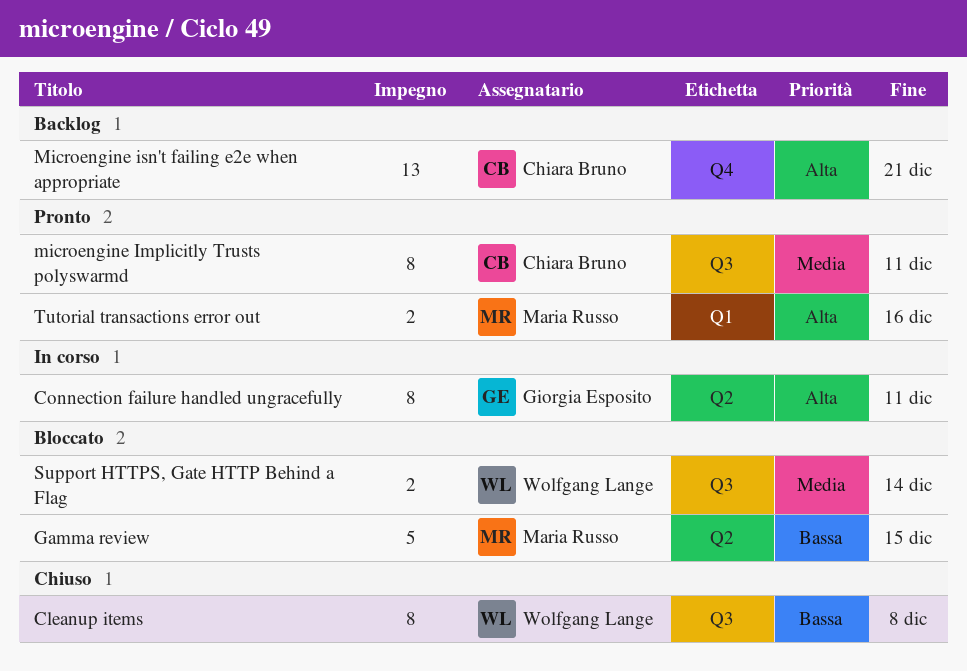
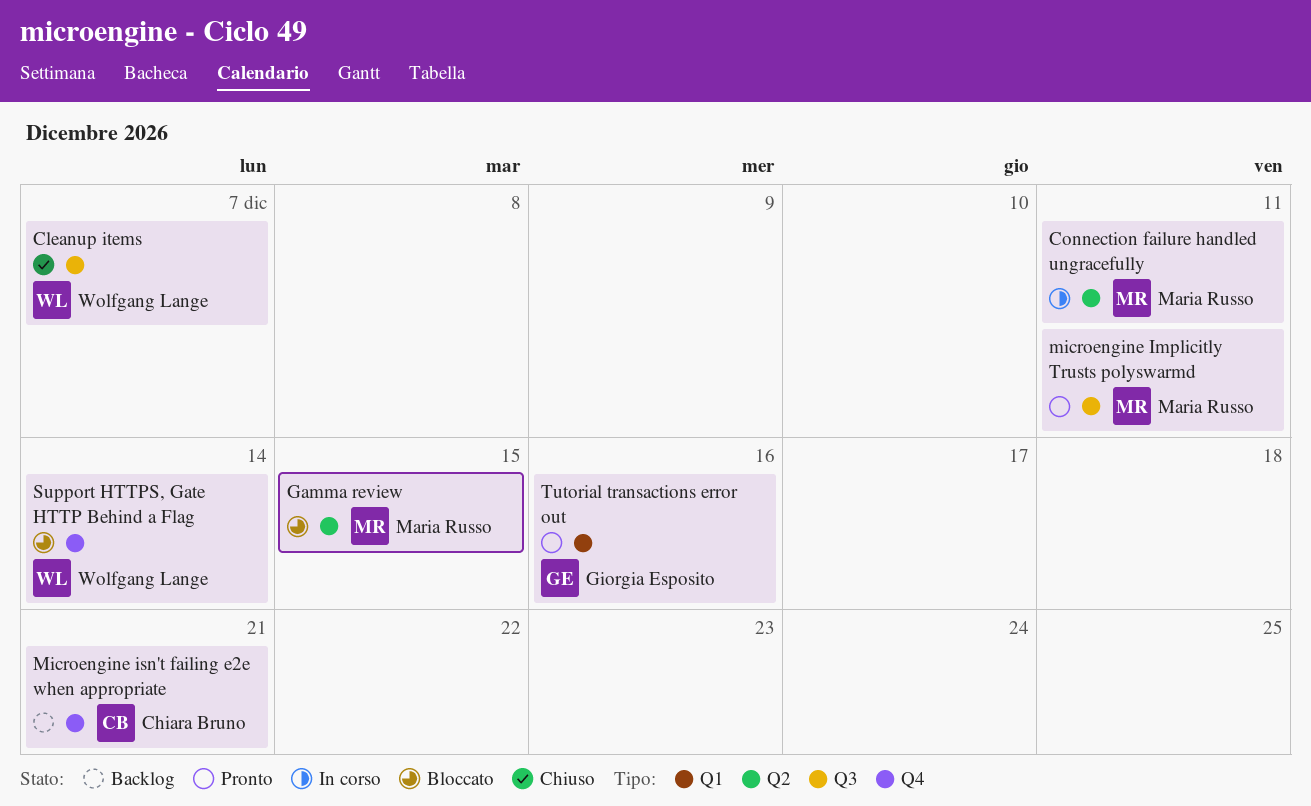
Cleanup items, due: Dec 8 -> Dec 7
Connection failure handled ungracefully, owner: Giorgia Esposito -> Maria Russo
microengine Implicitly Trusts polyswarmd, owner: Chiara Bruno -> Maria Russo
Support HTTPS, Gate HTTP Behind a Flag, label: Q3 -> Q4
Tutorial transactions error out, owner: Maria Russo -> Giorgia Esposito

